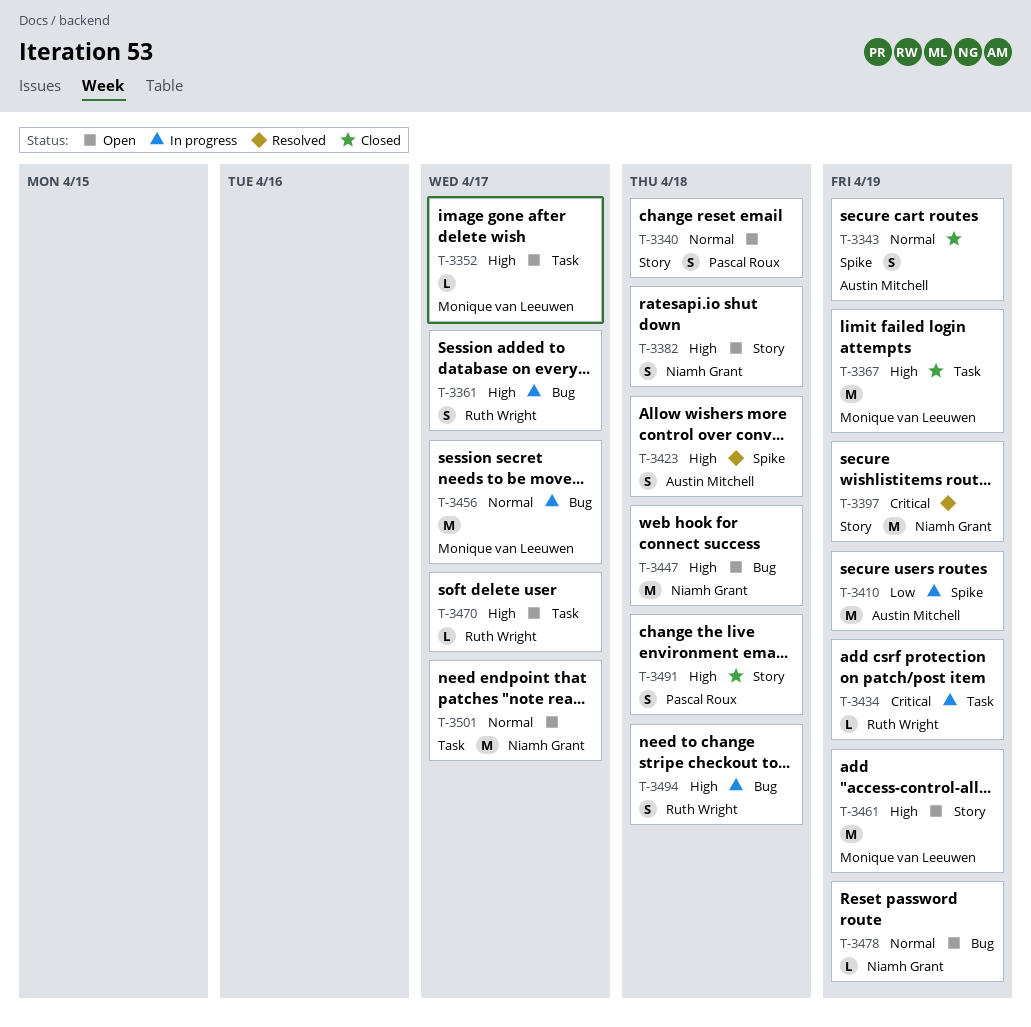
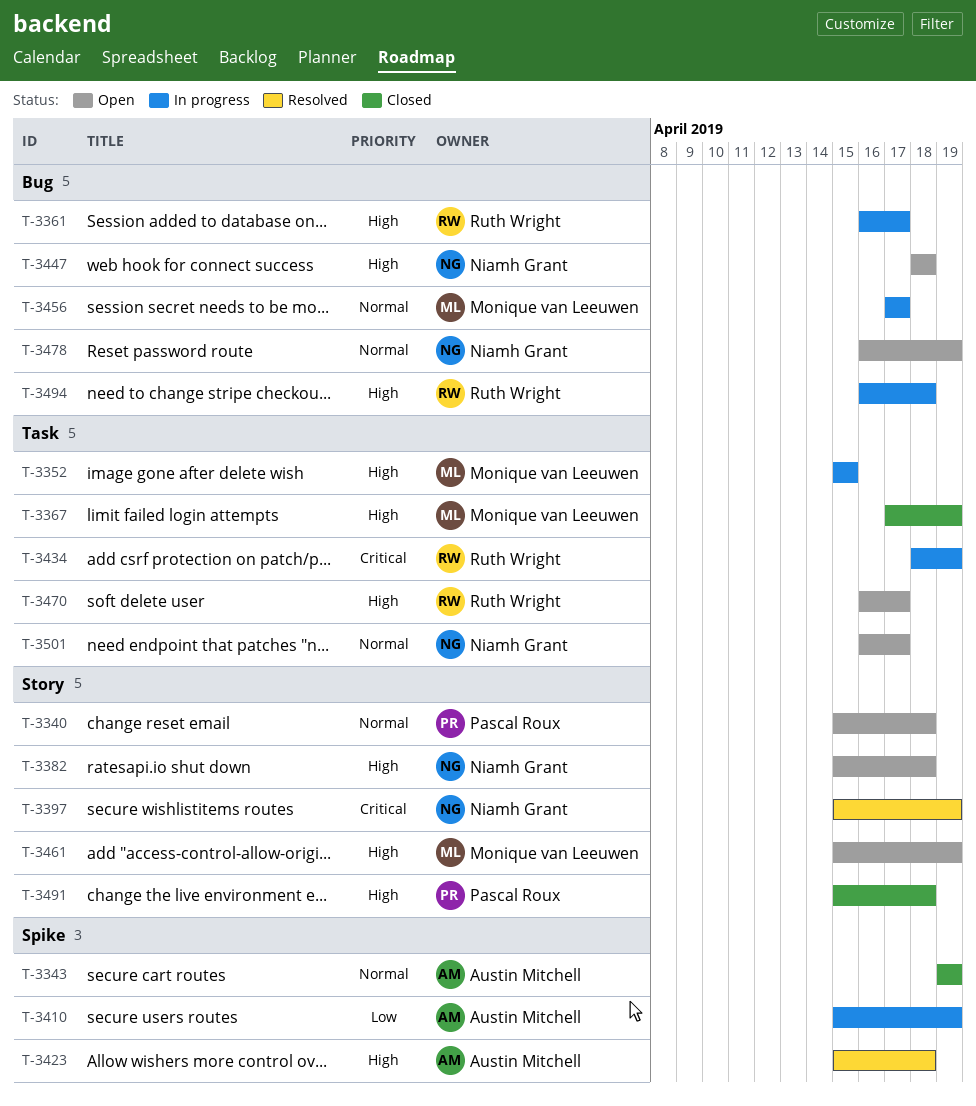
T-3352, status: Open -> In progress
T-3352, due: Apr 17 -> Apr 15

